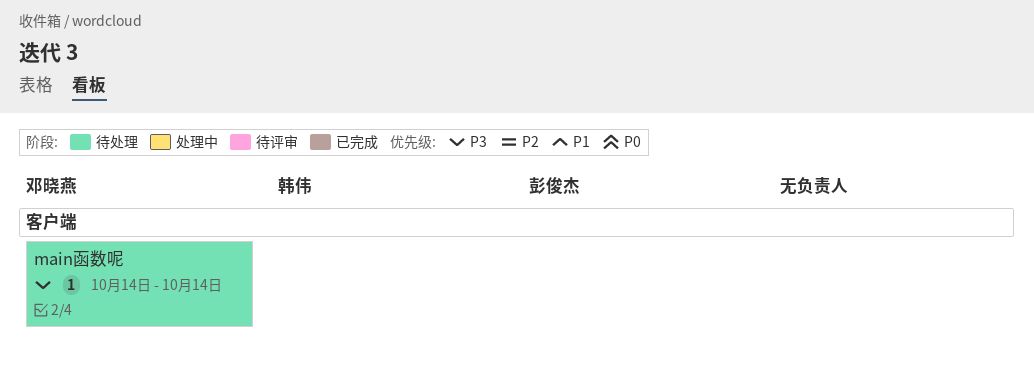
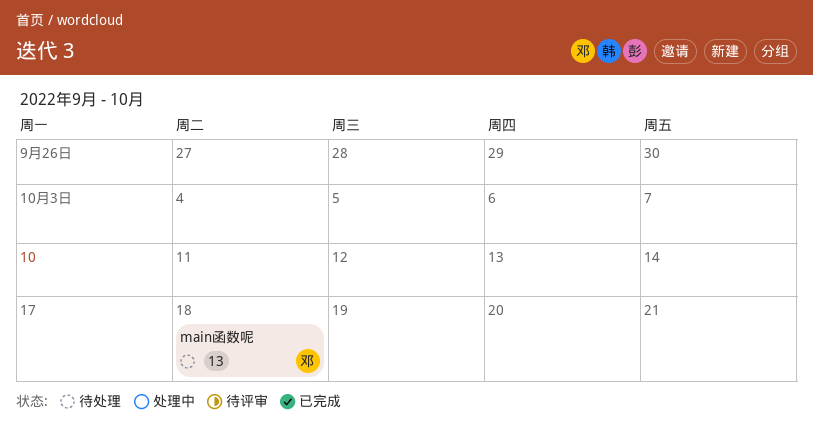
main函数呢, estimate: 1 -> 13
main函数呢, due: Oct 14 -> Oct 18

